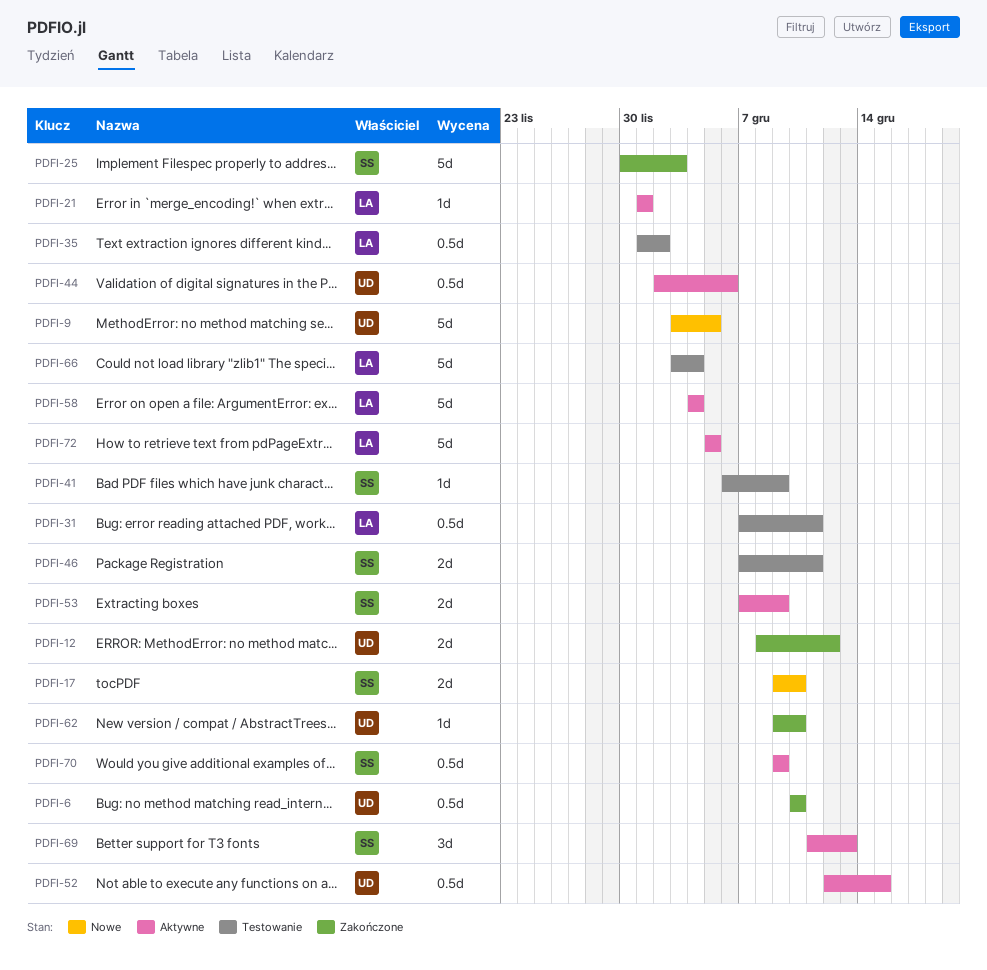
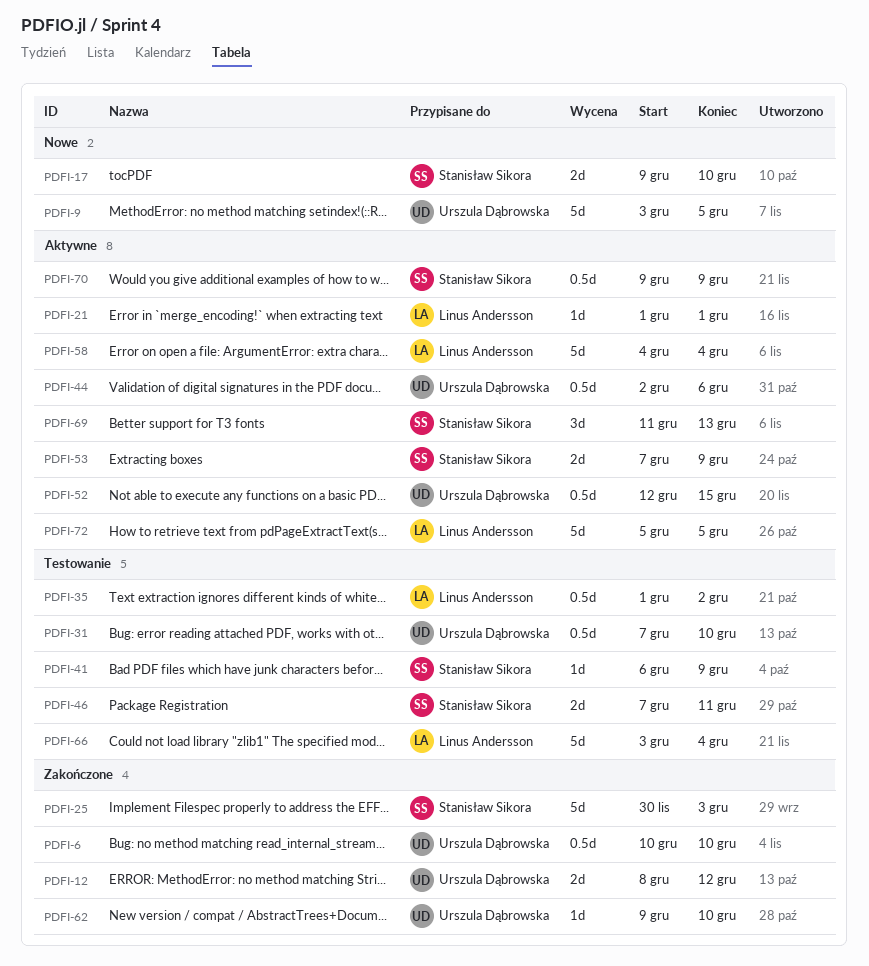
PDFI-31, owner: Linus Andersson -> Urszula Dąbrowska
PDFI-31, due: Dec 11 -> Dec 10

